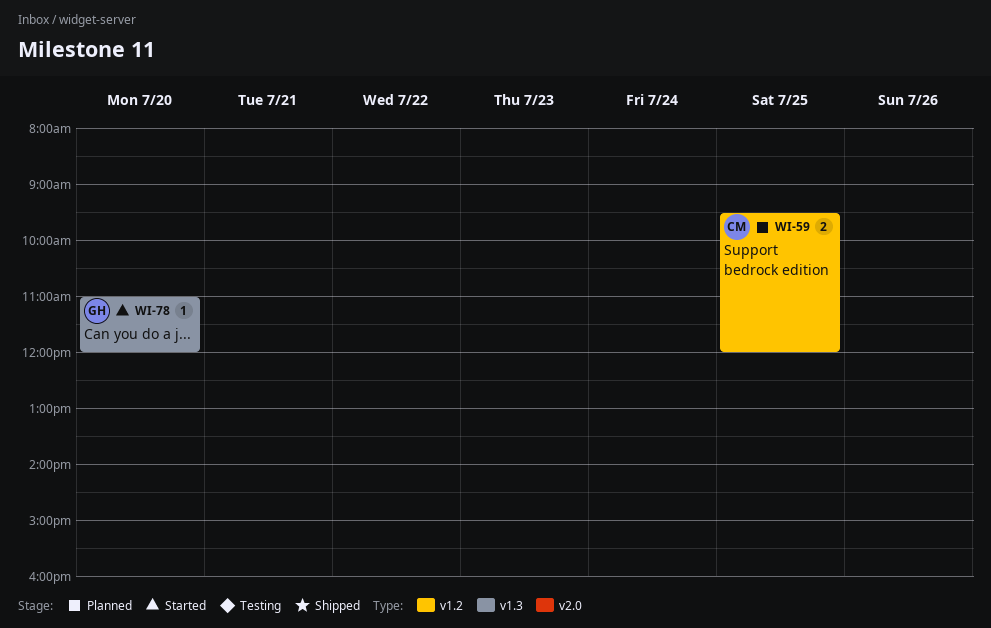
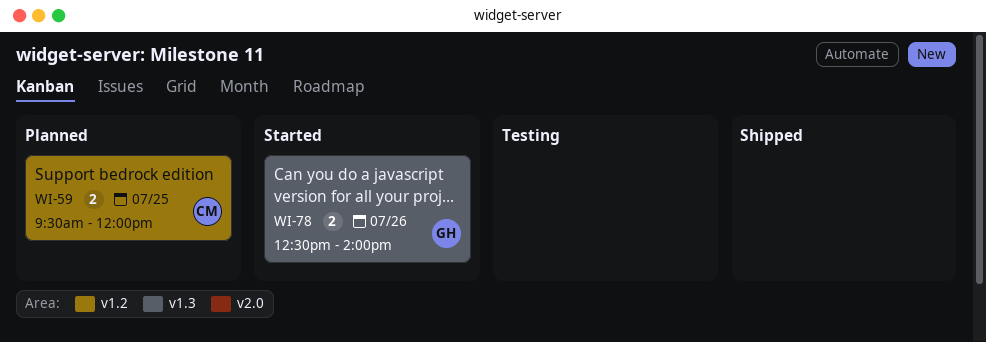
WI-78, estimate: 1 -> 2
WI-78, day: Jul 20 -> Jul 26
WI-78, begins: 11:00 -> 12:30
WI-78, ends: 12:00 -> 14:00

